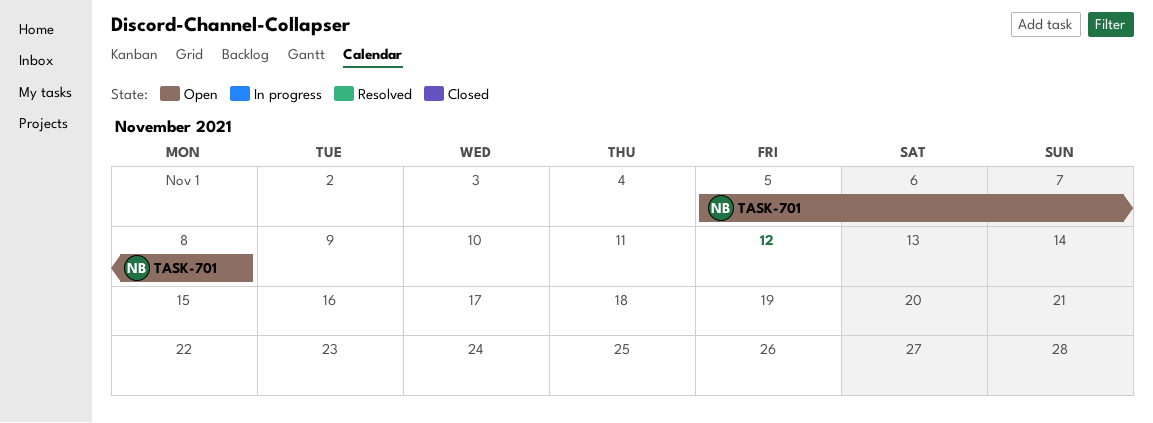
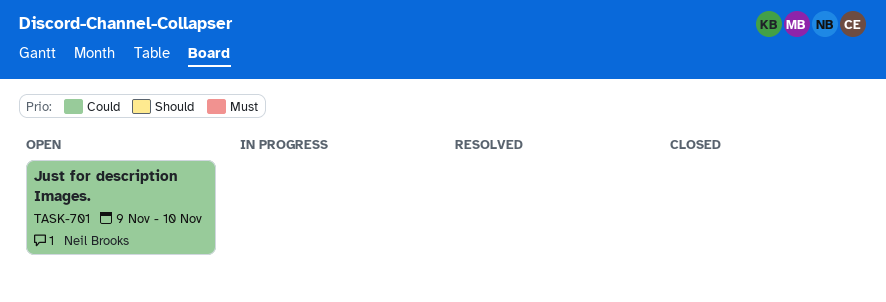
TASK-701, start: Nov 5 -> Nov 9
TASK-701, due: Nov 8 -> Nov 10

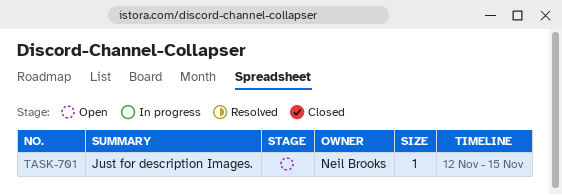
TASK-701, start: Nov 9 -> Nov 12
TASK-701, due: Nov 10 -> Nov 15

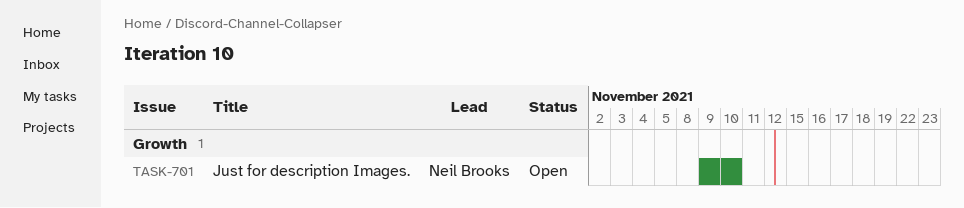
TASK-701, start: Nov 12 -> Nov 9
TASK-701, due: Nov 15 -> Nov 10

